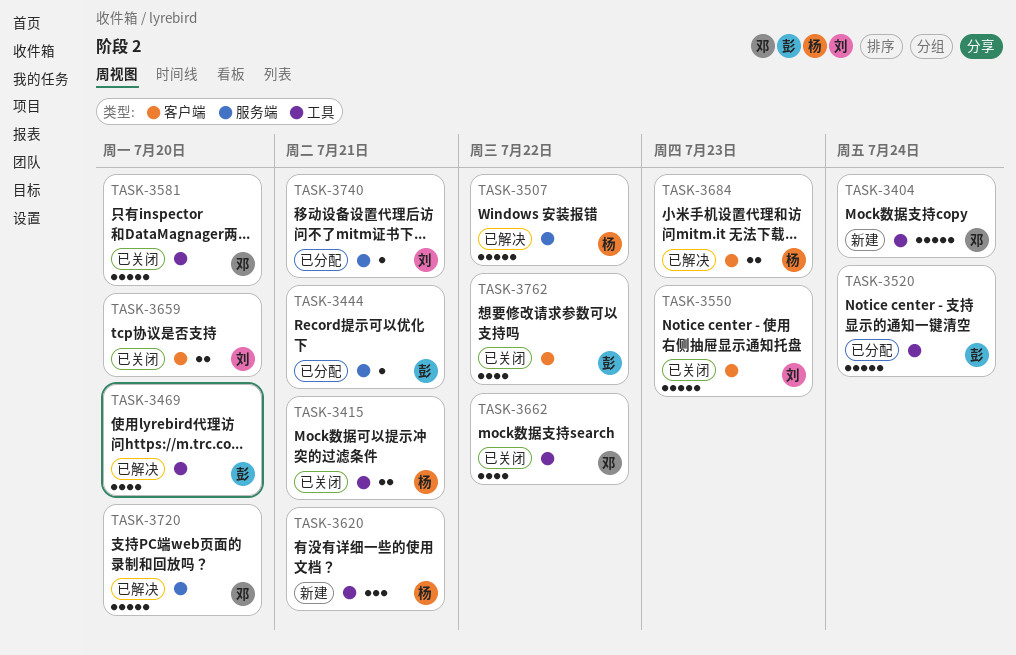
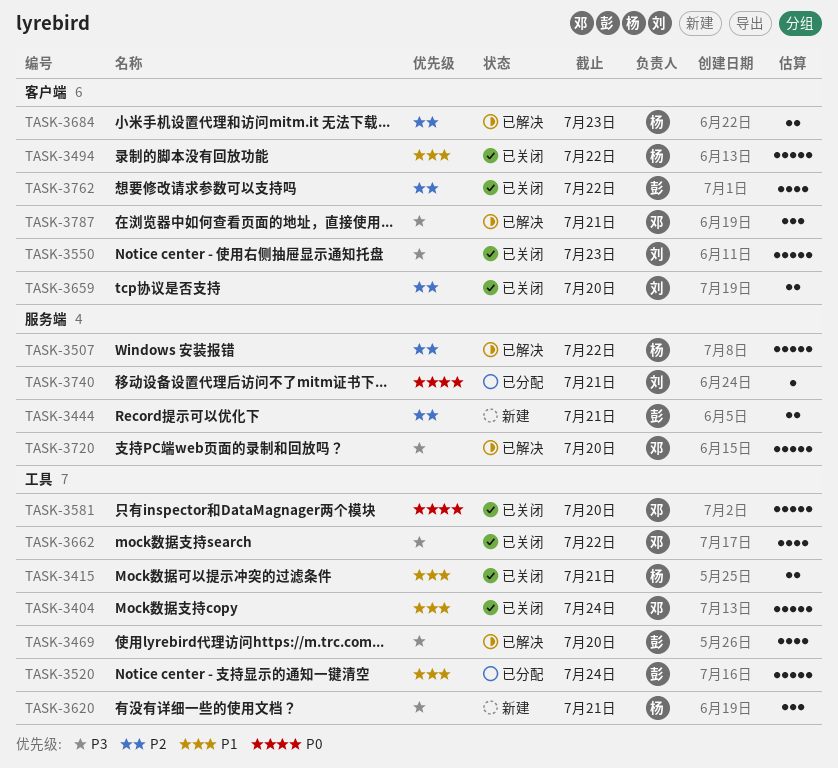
TASK-3404, status: 新建 -> 已关闭
TASK-3444, status: 已分配 -> 新建
TASK-3444, estimate: 1 -> 2
TASK-3494: none -> present
TASK-3787: none -> present

